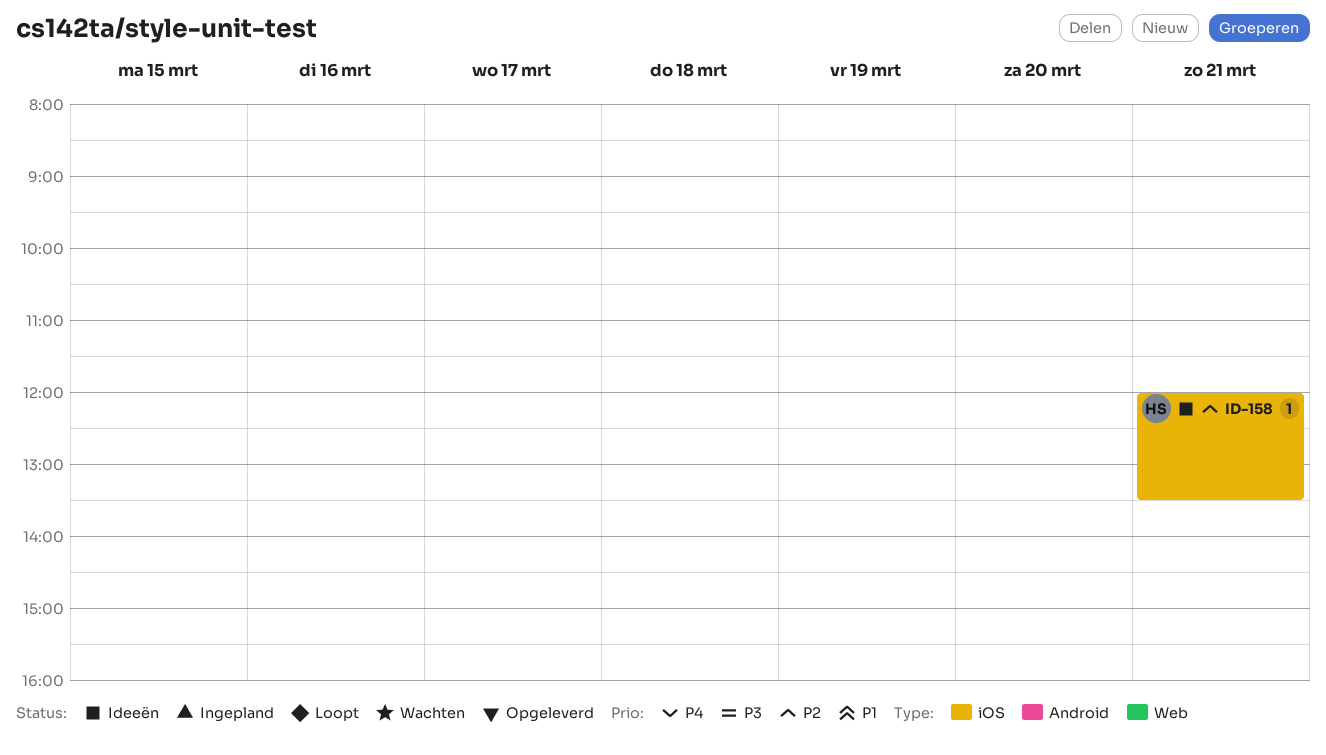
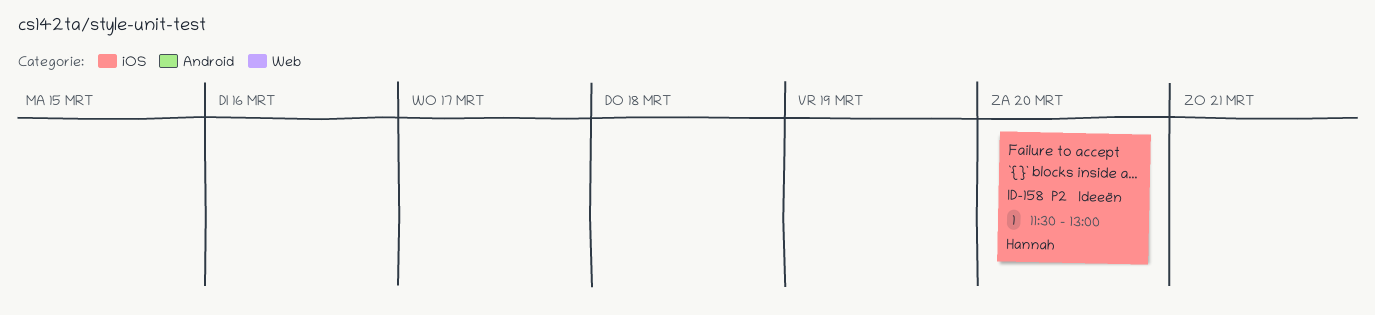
ID-158, day: Mar 21 -> Mar 20
ID-158, begins: 12:00 -> 11:30
ID-158, ends: 13:30 -> 13:00

